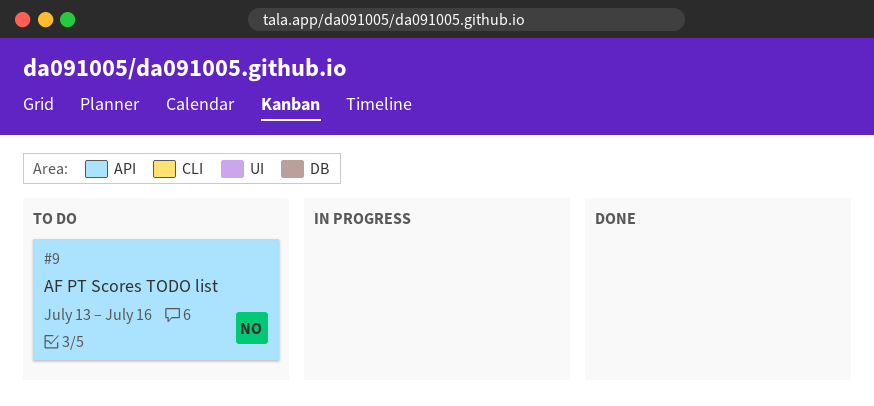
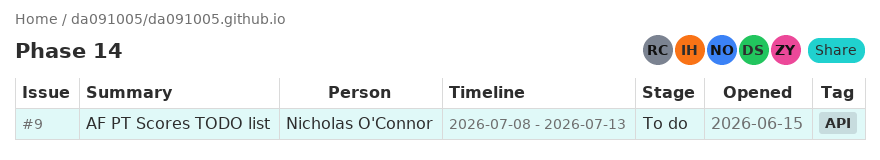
#9, start: Jul 13 -> Jul 8
#9, due: Jul 16 -> Jul 13

